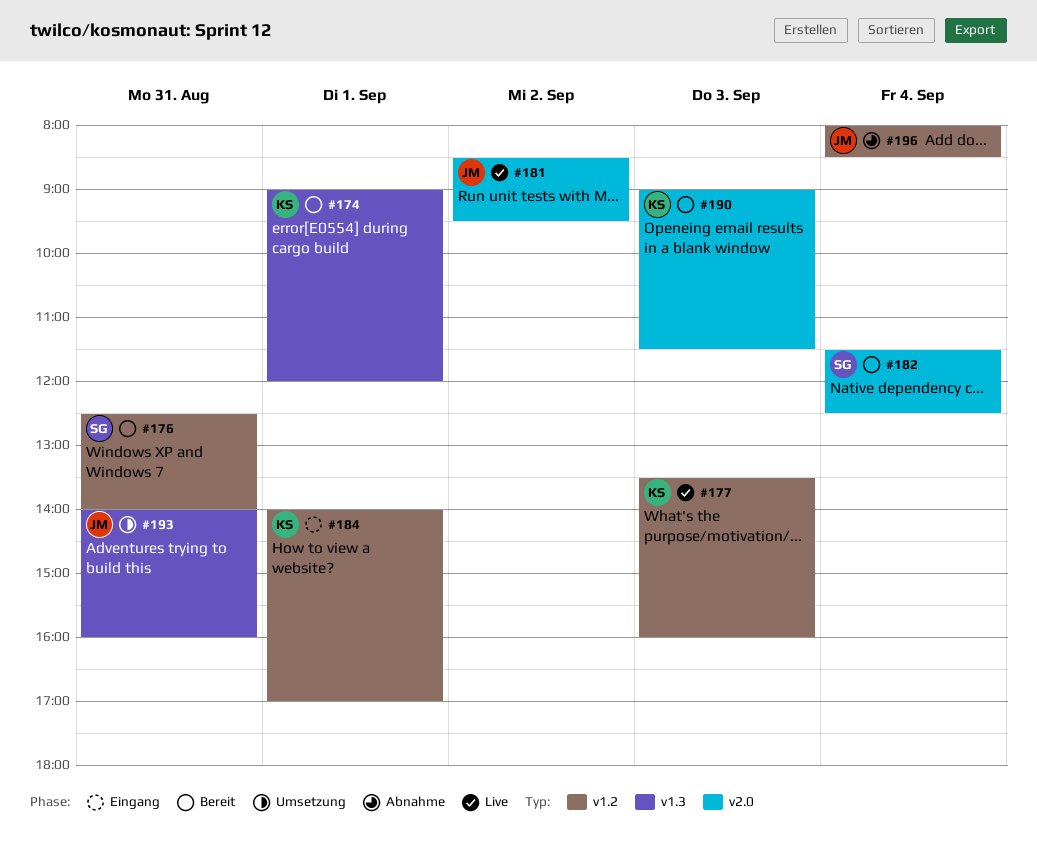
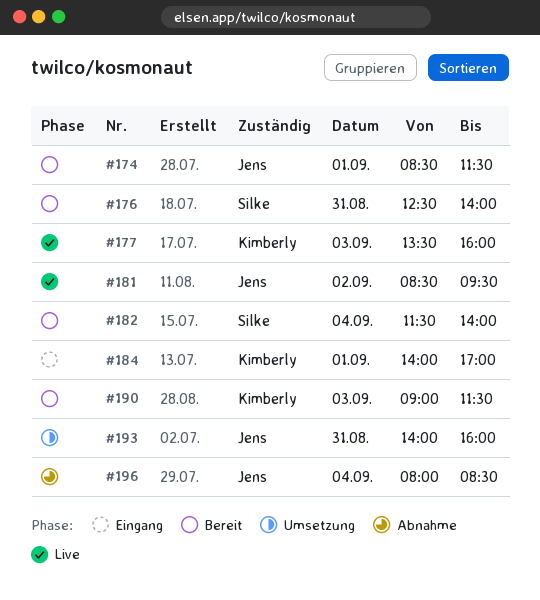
#174, owner: Kimberly -> Jens
#174, begins: 09:00 -> 08:30
#174, ends: 12:00 -> 11:30
#182, ends: 12:30 -> 14:00

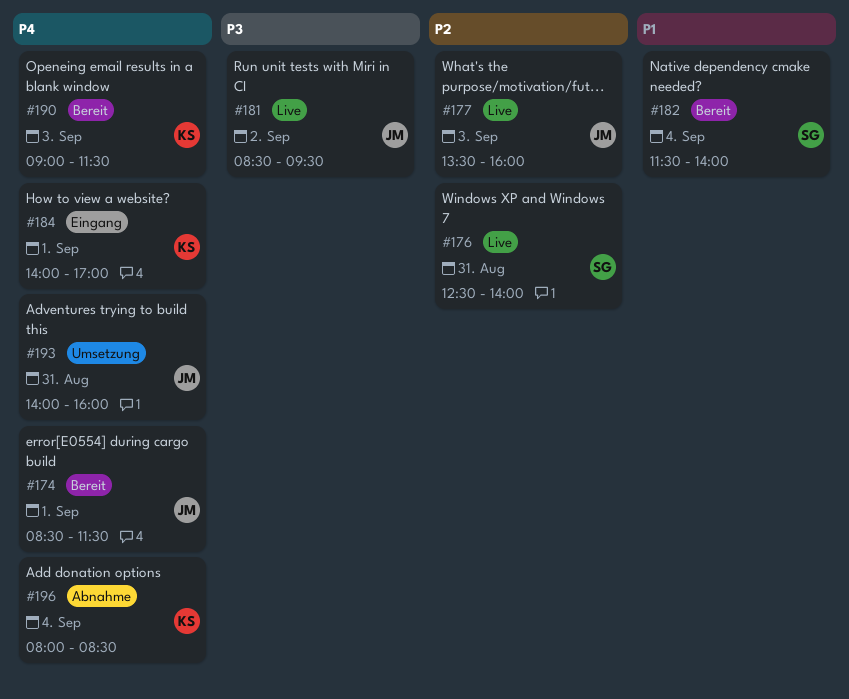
#176, status: Bereit -> Live
#177, owner: Kimberly -> Jens
#196, owner: Jens -> Kimberly

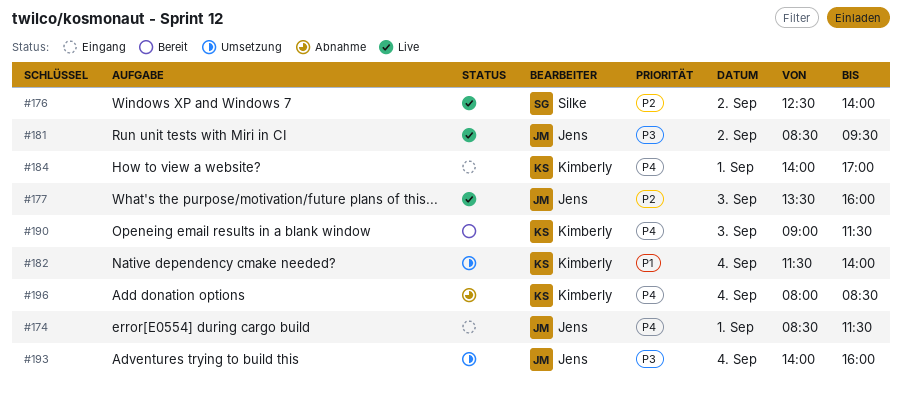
#174, status: Bereit -> Eingang
#176, day: Aug 31 -> Sep 2
#182, status: Bereit -> Umsetzung
#182, owner: Silke -> Kimberly
#193, priority: P4 -> P3
#193, day: Aug 31 -> Sep 4

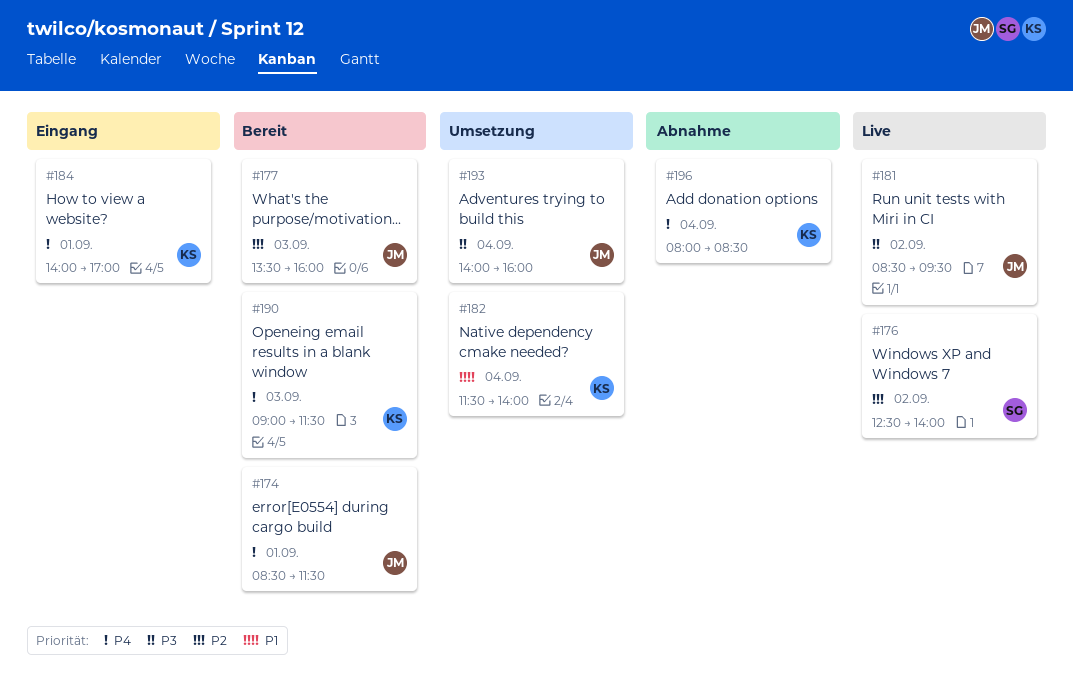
#174, status: Eingang -> Bereit
#177, status: Live -> Bereit

